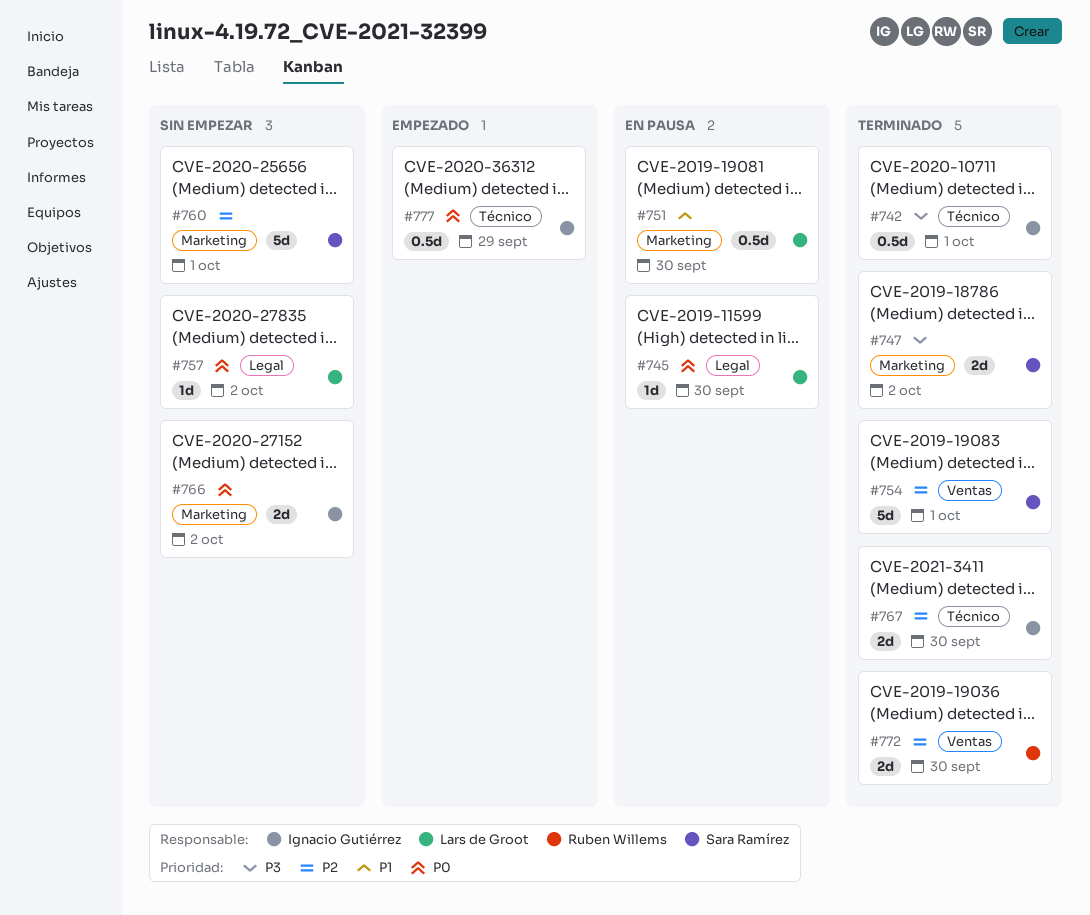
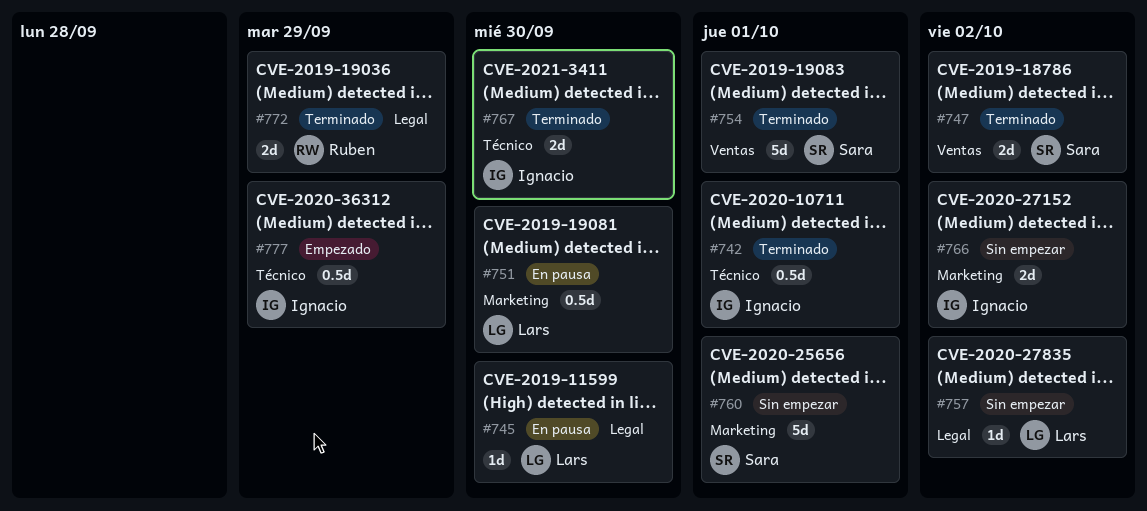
#747, label: Marketing -> Ventas
#772, label: Ventas -> Legal
#772, due: Sep 30 -> Sep 29

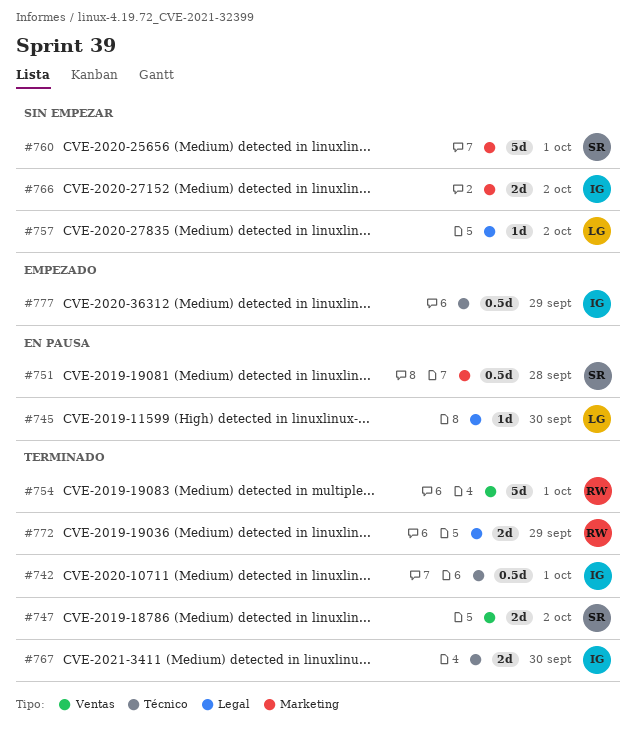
#751, owner: Lars -> Sara
#751, due: Sep 30 -> Sep 28
#754, owner: Sara -> Ruben

